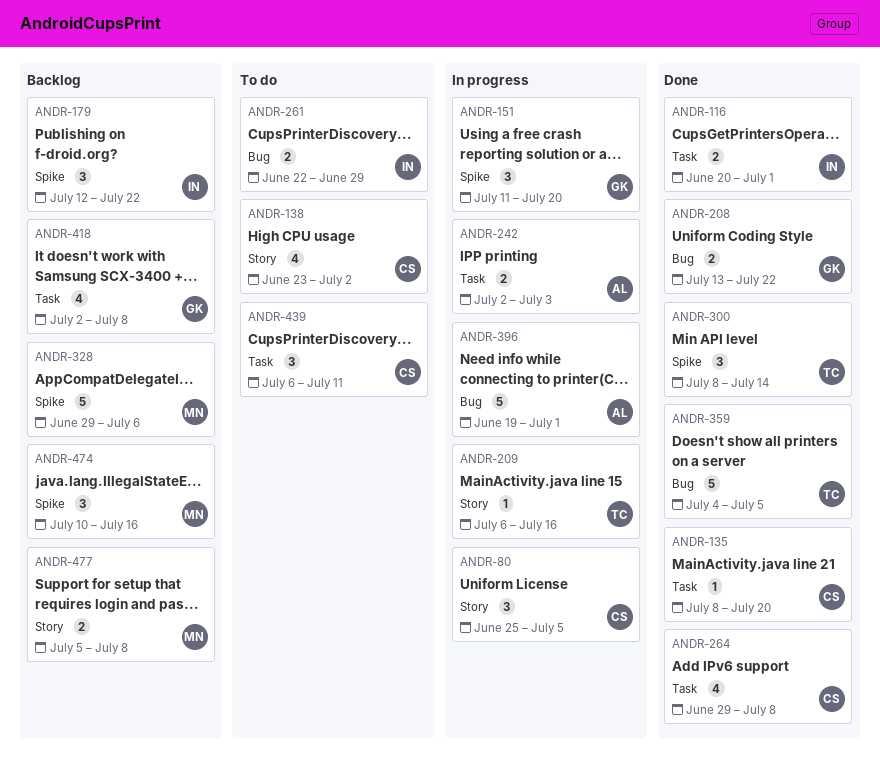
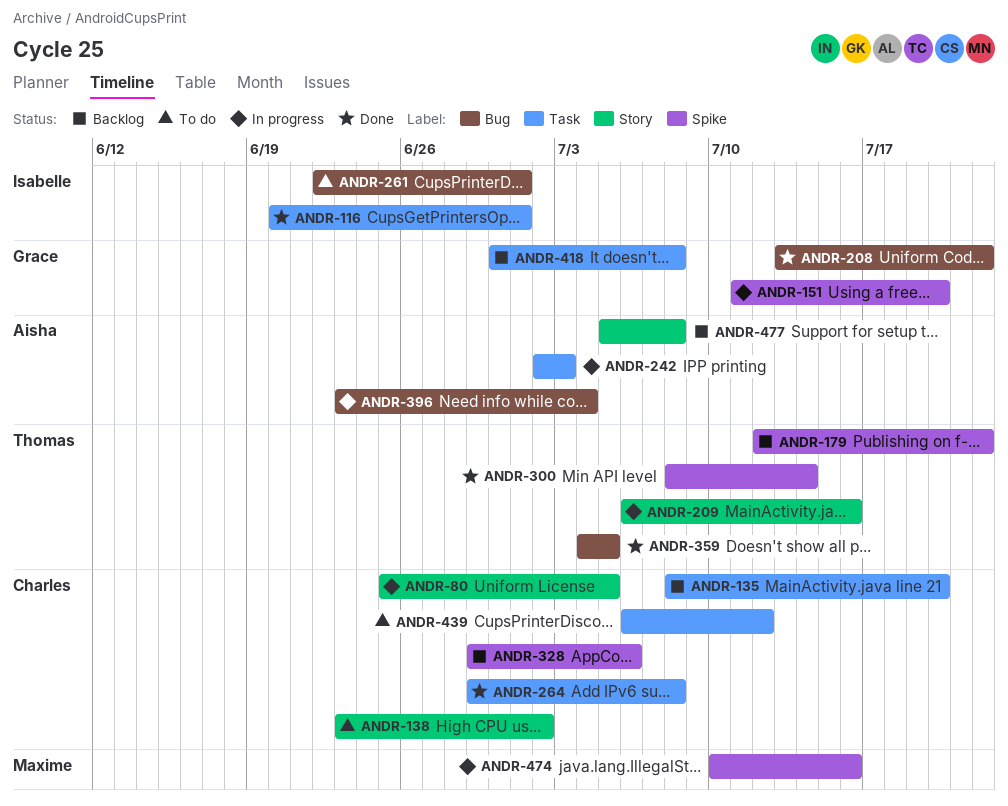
ANDR-135, status: Done -> Backlog
ANDR-179, owner: Isabelle -> Thomas
ANDR-261, due: Jun 29 -> Jul 1
ANDR-328, owner: Maxime -> Charles
ANDR-396, start: Jun 19 -> Jun 23
ANDR-396, due: Jul 1 -> Jul 4
ANDR-418, start: Jul 2 -> Jun 30
ANDR-439, due: Jul 11 -> Jul 12
ANDR-474, status: Backlog -> In progress
ANDR-477, owner: Maxime -> Aisha

